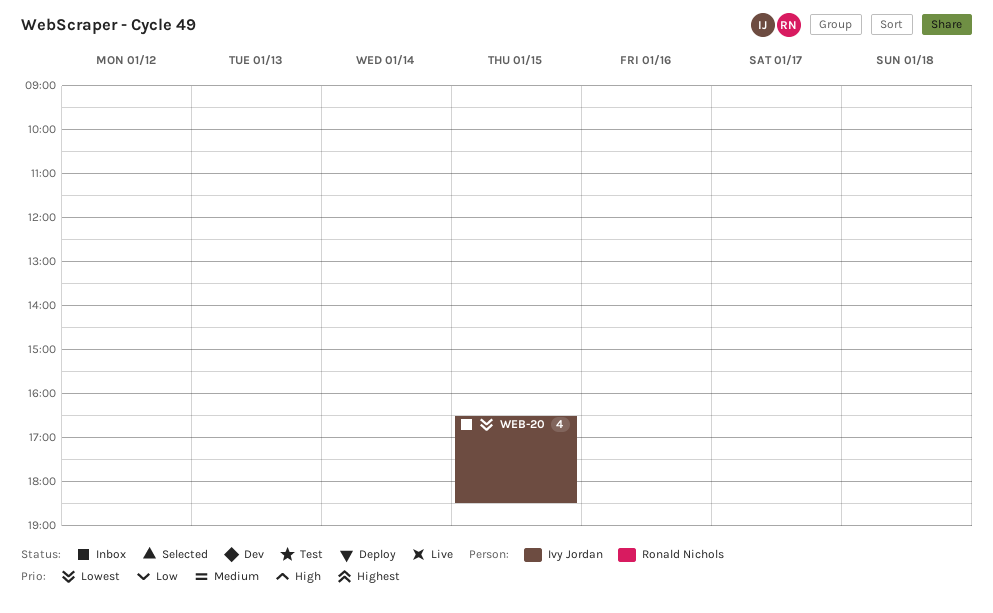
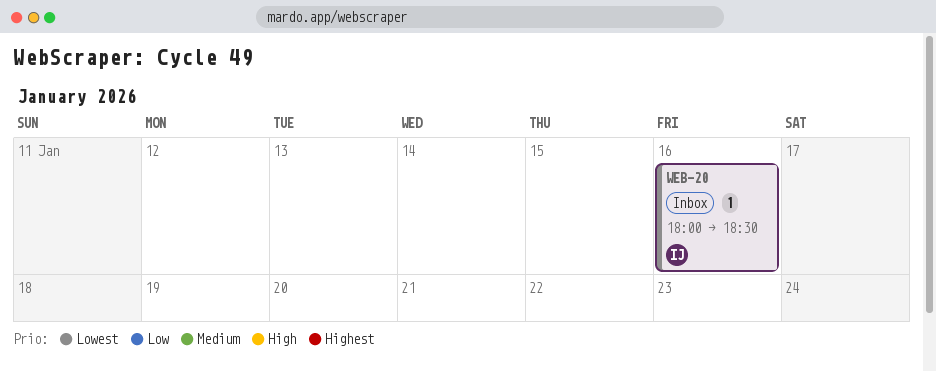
WEB-20, estimate: 4 -> 1
WEB-20, day: Jan 15 -> Jan 16
WEB-20, begins: 16:30 -> 18:00

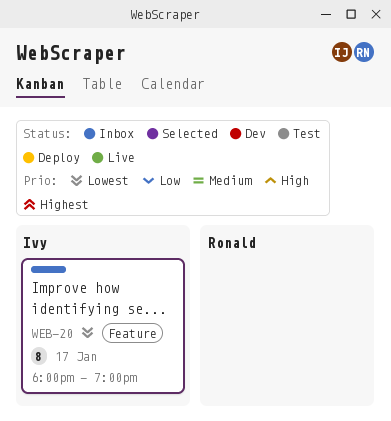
WEB-20, estimate: 1 -> 8
WEB-20, day: Jan 16 -> Jan 17
WEB-20, ends: 18:30 -> 19:00

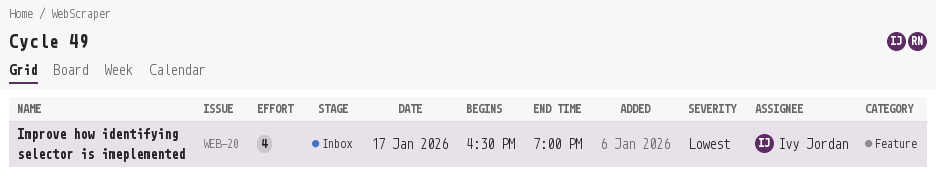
WEB-20, estimate: 8 -> 4
WEB-20, begins: 18:00 -> 16:30

